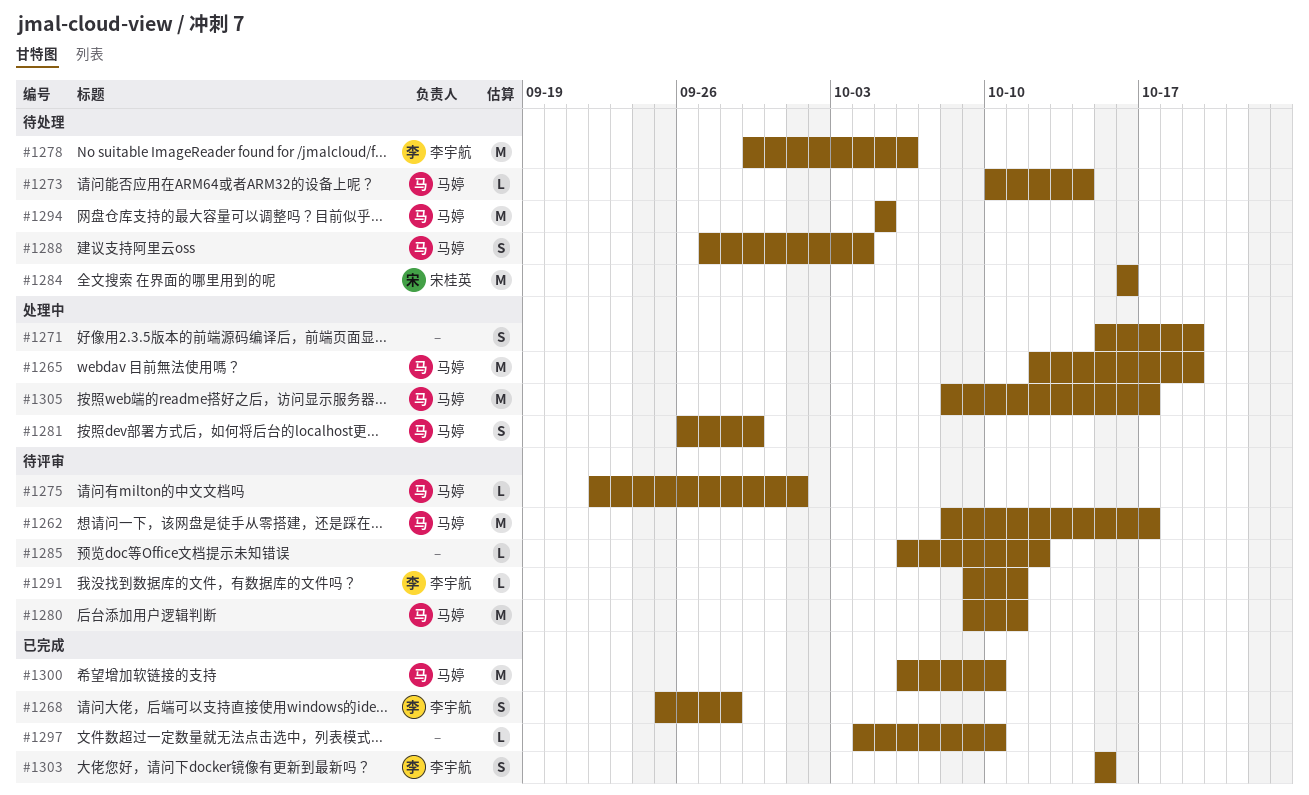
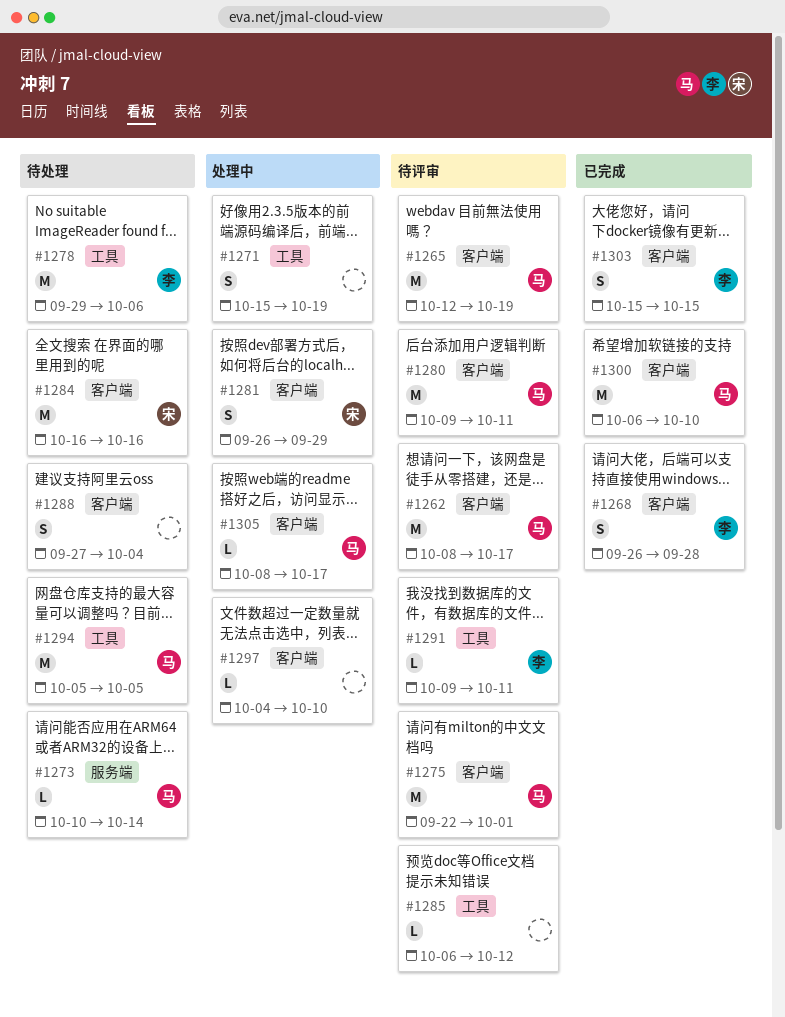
#1265, status: 处理中 -> 待评审
#1268, start: Sep 25 -> Sep 26
#1275, estimate: L -> M
#1281, owner: 马婷 -> 宋桂英
#1288, owner: 马婷 -> none
#1297, status: 已完成 -> 处理中
#1305, estimate: M -> L

